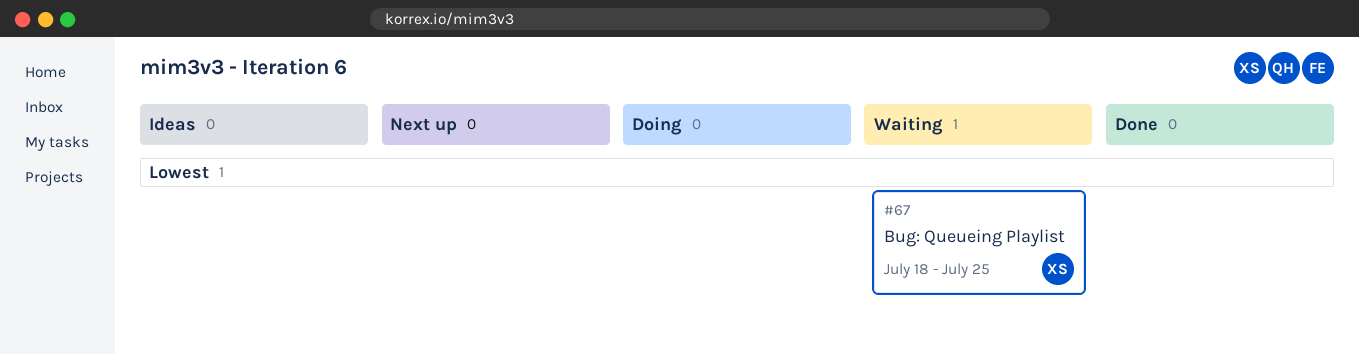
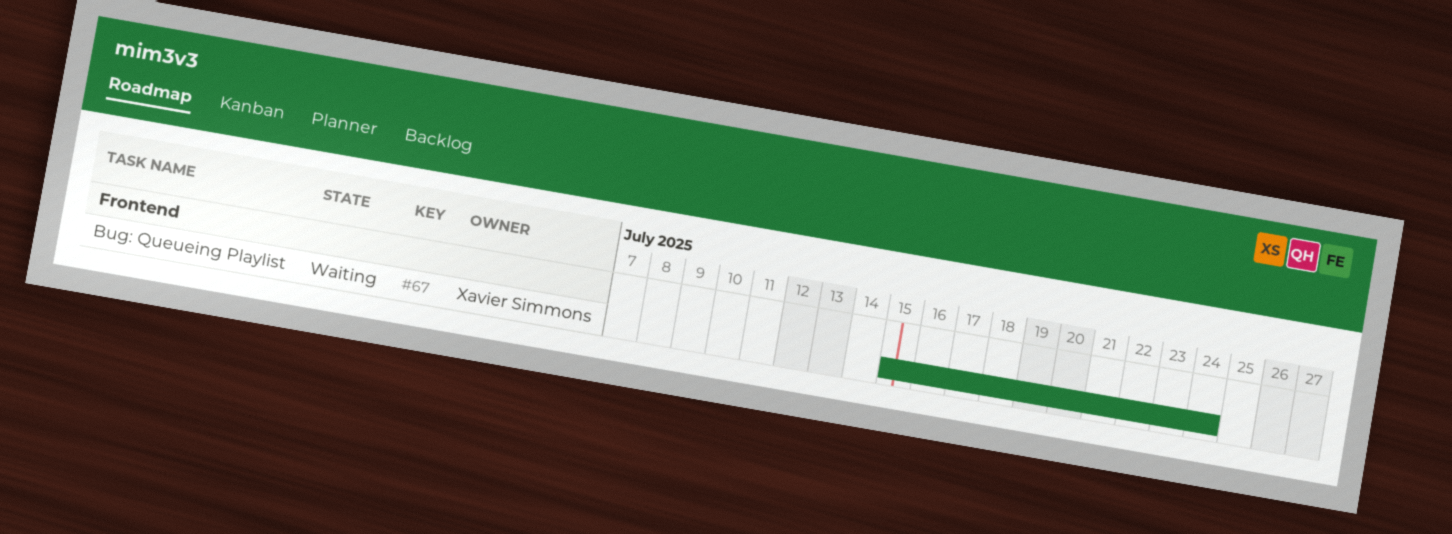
#67, start: Jul 18 -> Jul 15
#67, due: Jul 25 -> Jul 24

